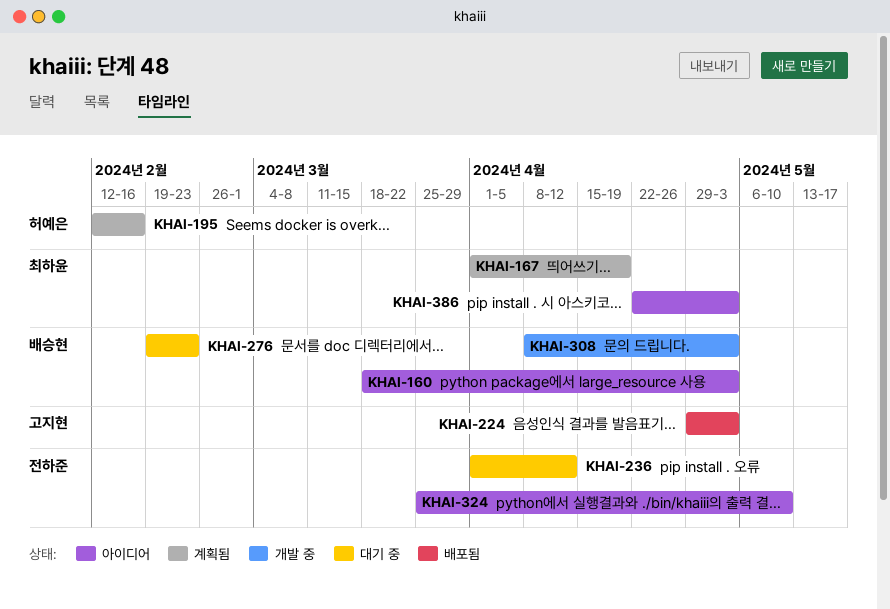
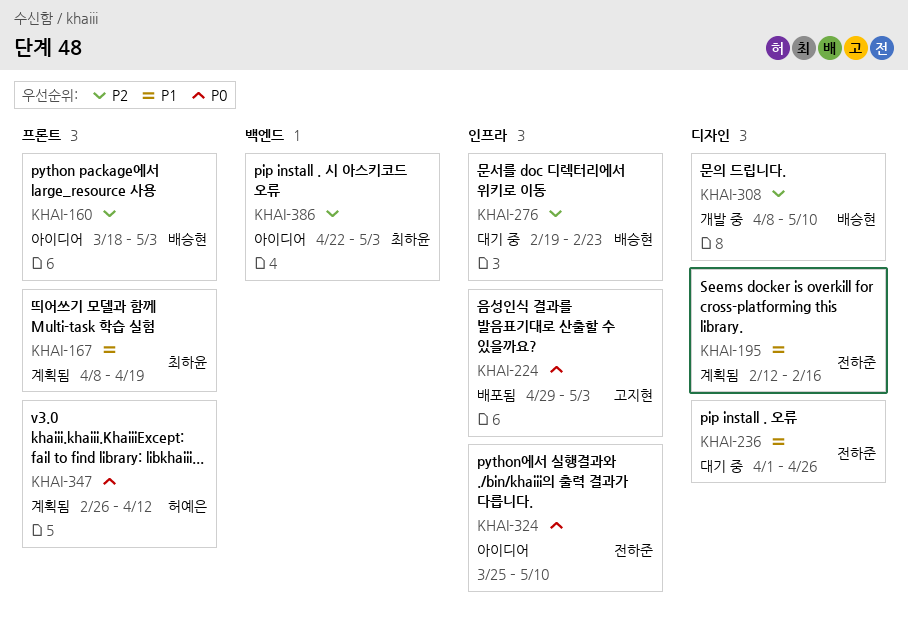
KHAI-167, start: Apr 1 -> Apr 8
KHAI-195, owner: 허예은 -> 전하준
KHAI-236, due: Apr 12 -> Apr 26
KHAI-308, due: May 3 -> May 10
KHAI-347: none -> present

